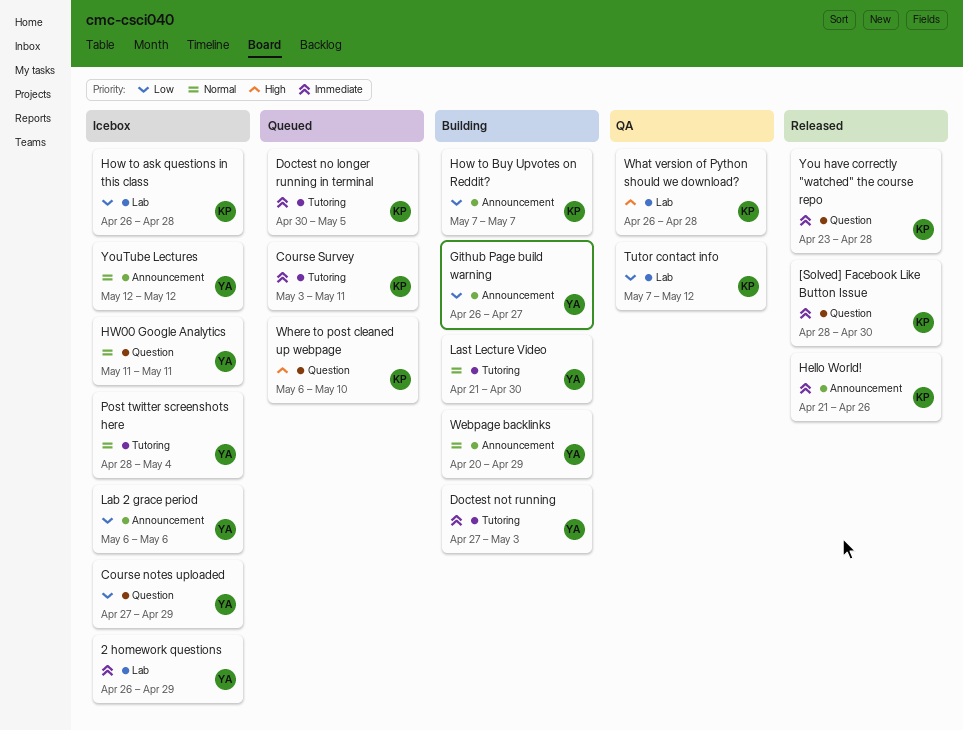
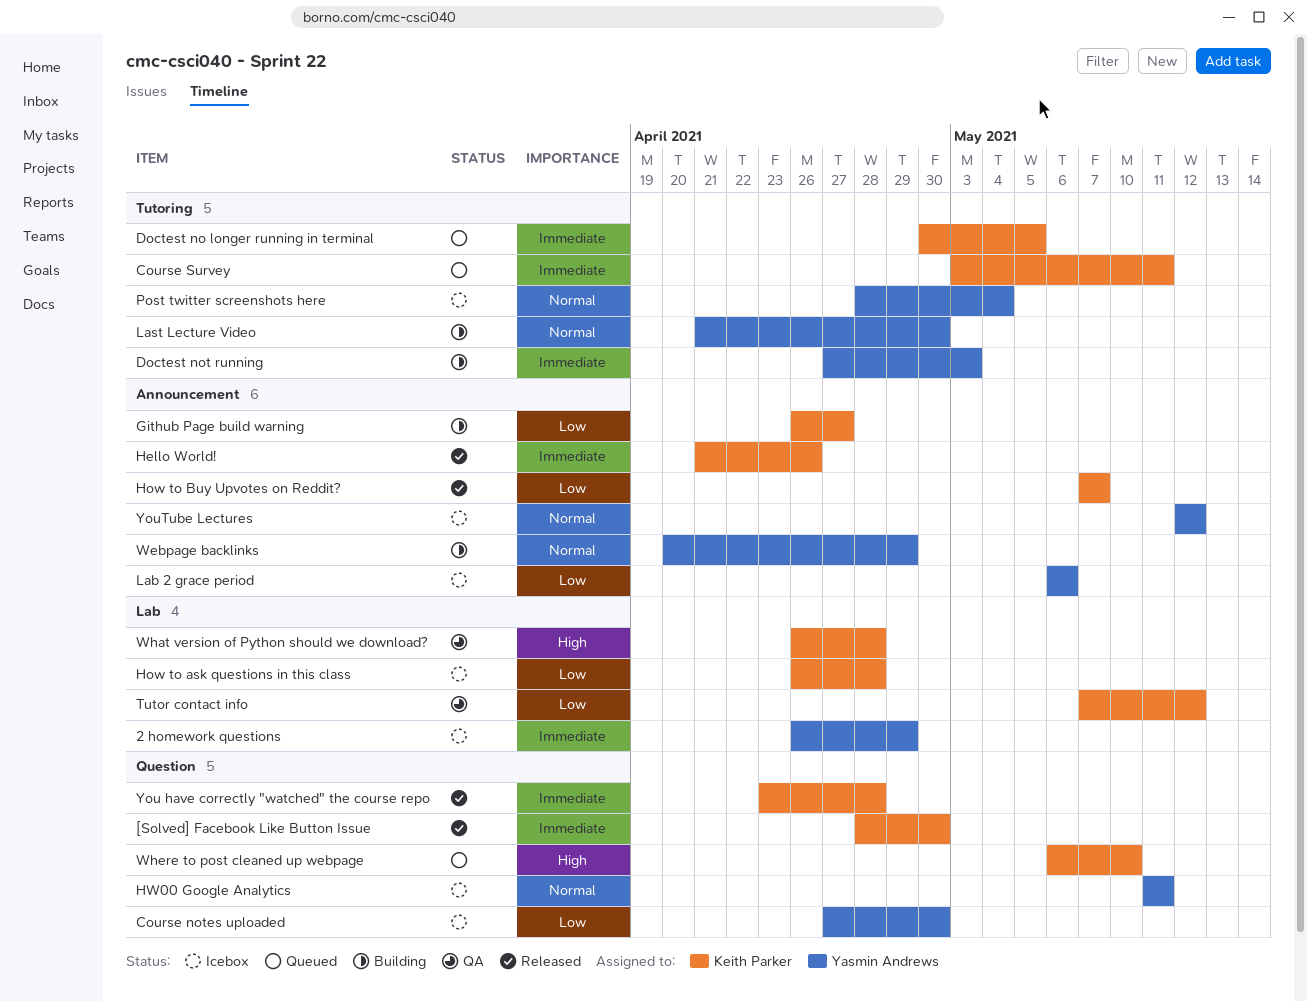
Course notes uploaded, due: Apr 29 -> Apr 30
Github Page build warning, owner: Yasmin Andrews -> Keith Parker
How to Buy Upvotes on Reddit?, status: Building -> Released

